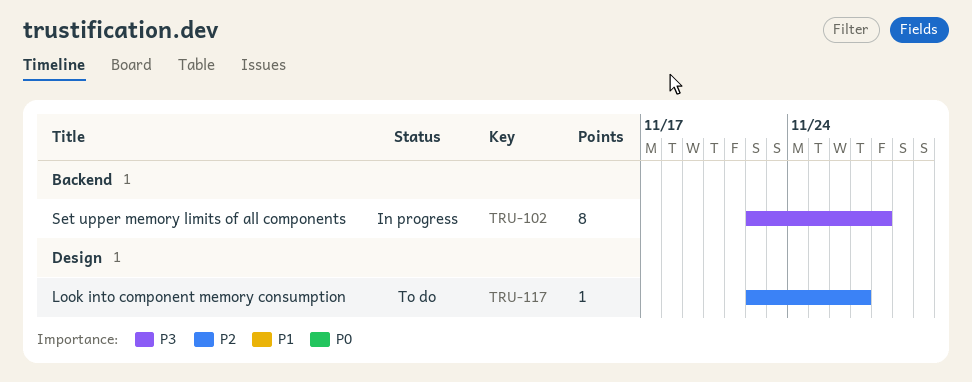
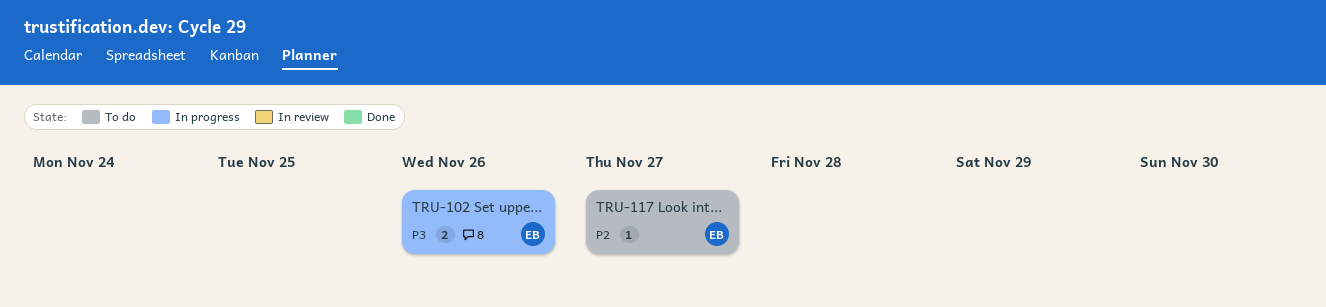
TRU-102, estimate: 8 -> 2
TRU-102, due: Nov 28 -> Nov 26

